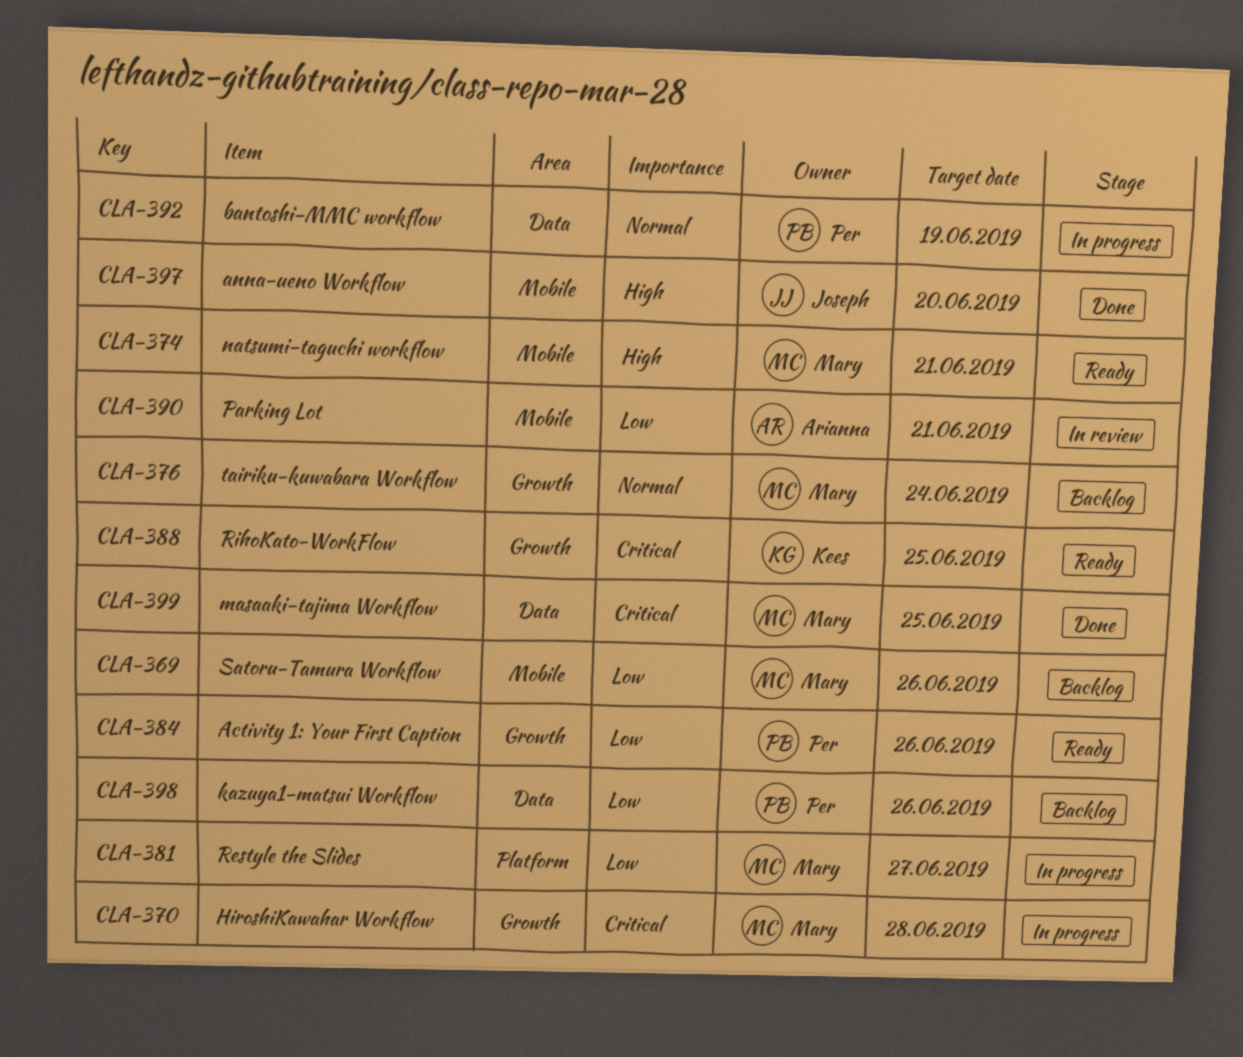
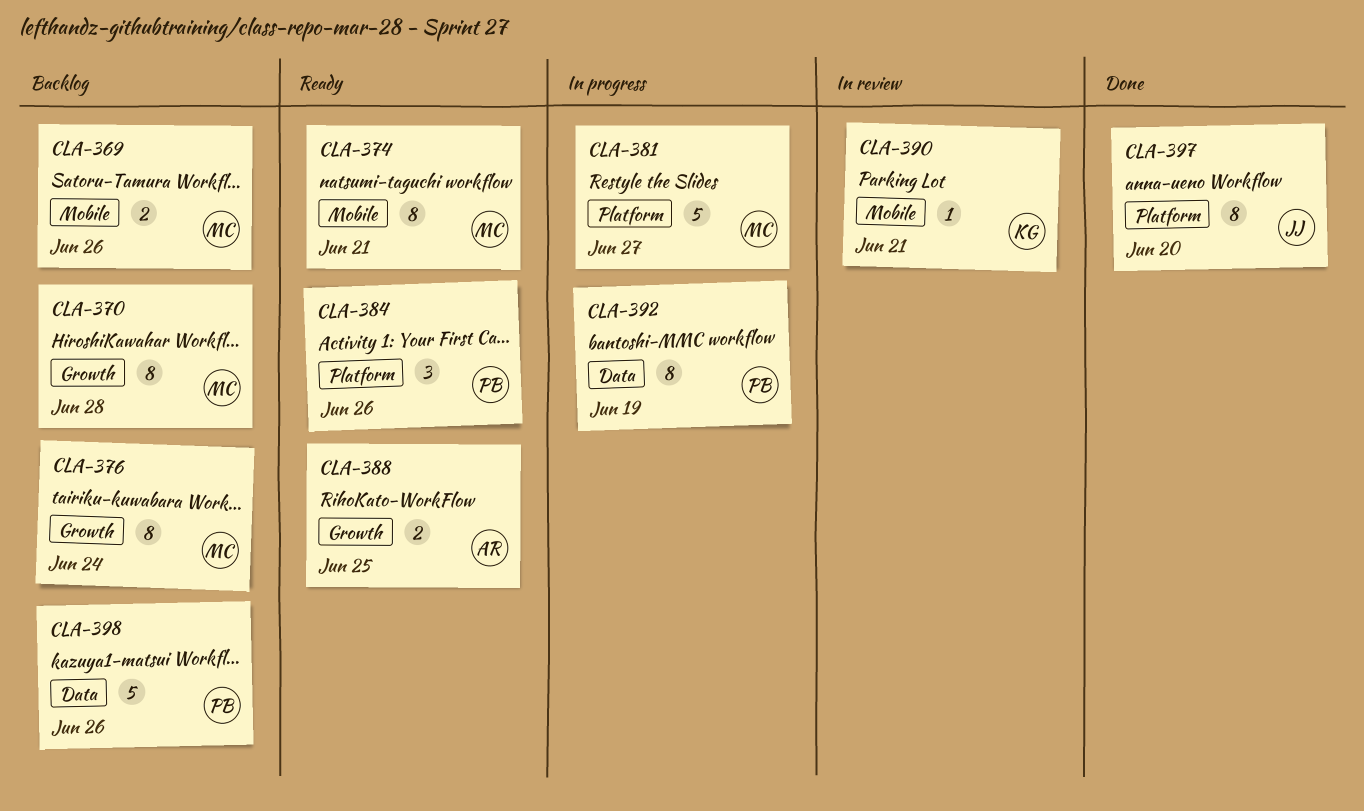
CLA-370, status: In progress -> Backlog
CLA-384, label: Growth -> Platform
CLA-388, owner: Kees -> Arianna
CLA-390, owner: Arianna -> Kees
CLA-397, label: Mobile -> Platform
CLA-399: present -> none

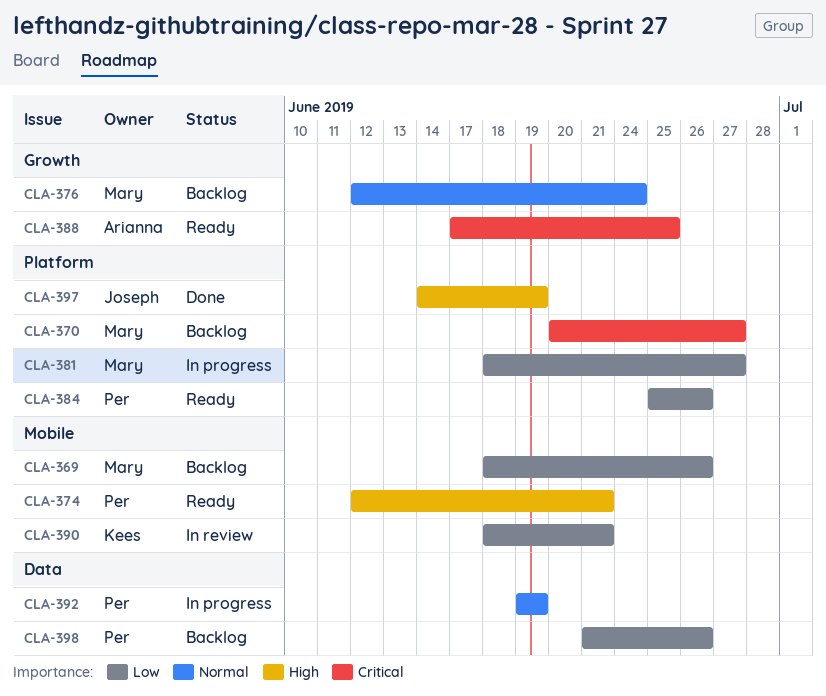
CLA-370, label: Growth -> Platform
CLA-370, due: Jun 28 -> Jun 27
CLA-374, owner: Mary -> Per
CLA-397, due: Jun 20 -> Jun 19

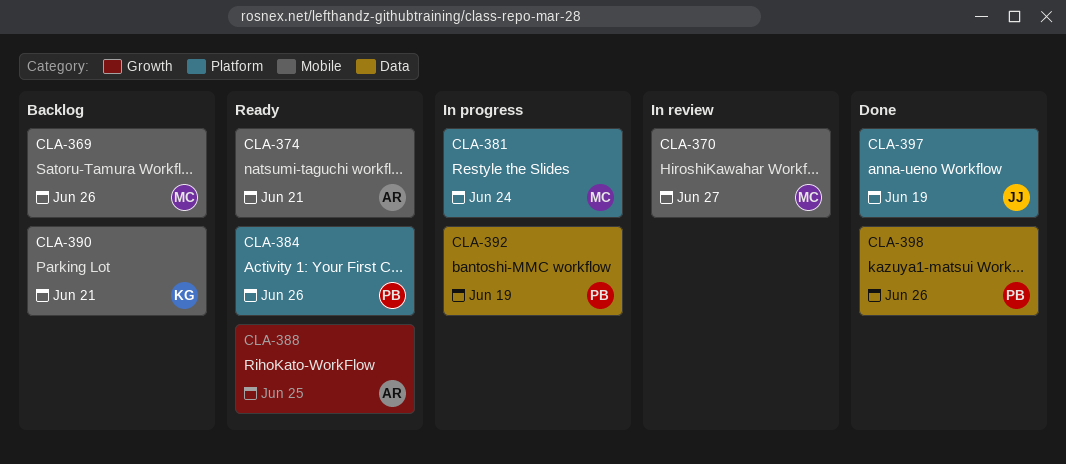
CLA-370, status: Backlog -> In review
CLA-370, label: Platform -> Mobile
CLA-374, owner: Per -> Arianna
CLA-376: present -> none
CLA-381, due: Jun 27 -> Jun 24
CLA-390, status: In review -> Backlog
CLA-398, status: Backlog -> Done

